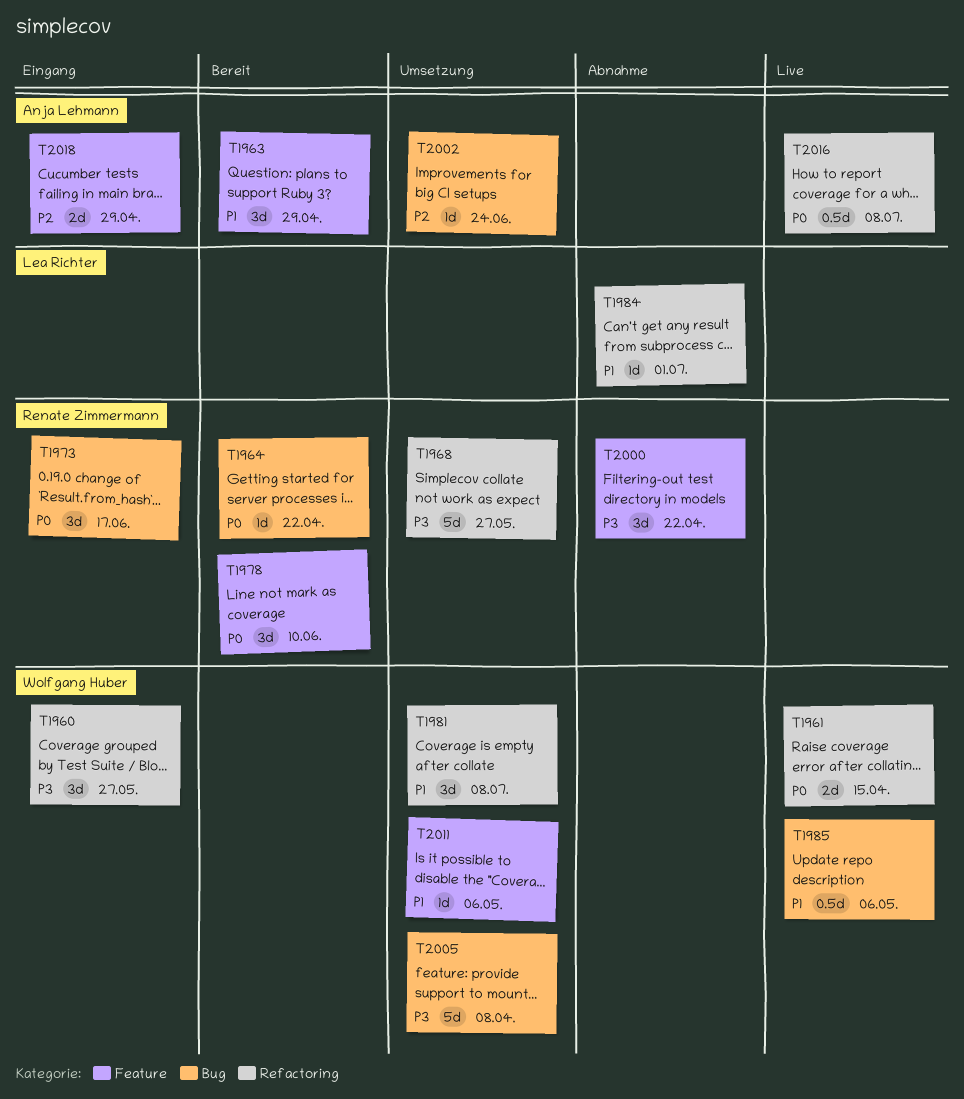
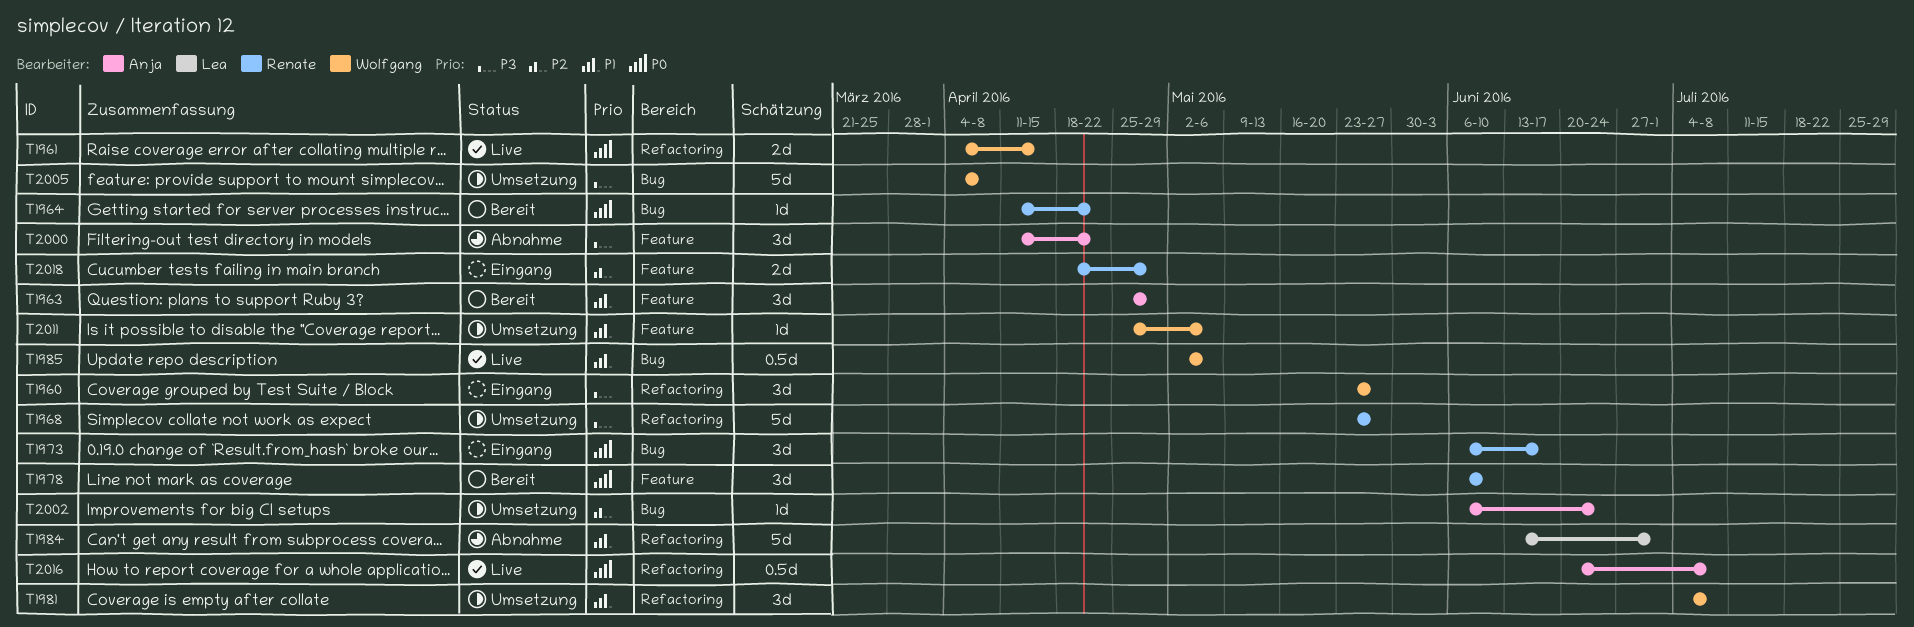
T1984, estimate: 1d -> 5d
T2000, owner: Renate Zimmermann -> Anja Lehmann
T2018, owner: Anja Lehmann -> Renate Zimmermann

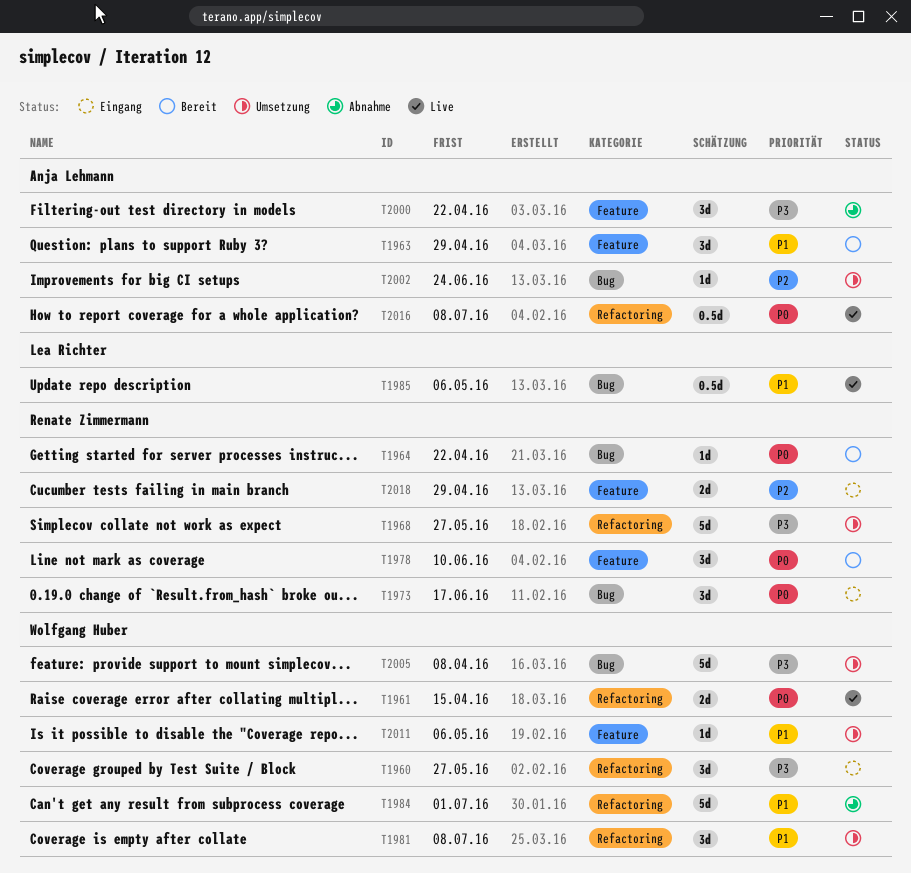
T1984, owner: Lea Richter -> Wolfgang Huber
T1985, owner: Wolfgang Huber -> Lea Richter

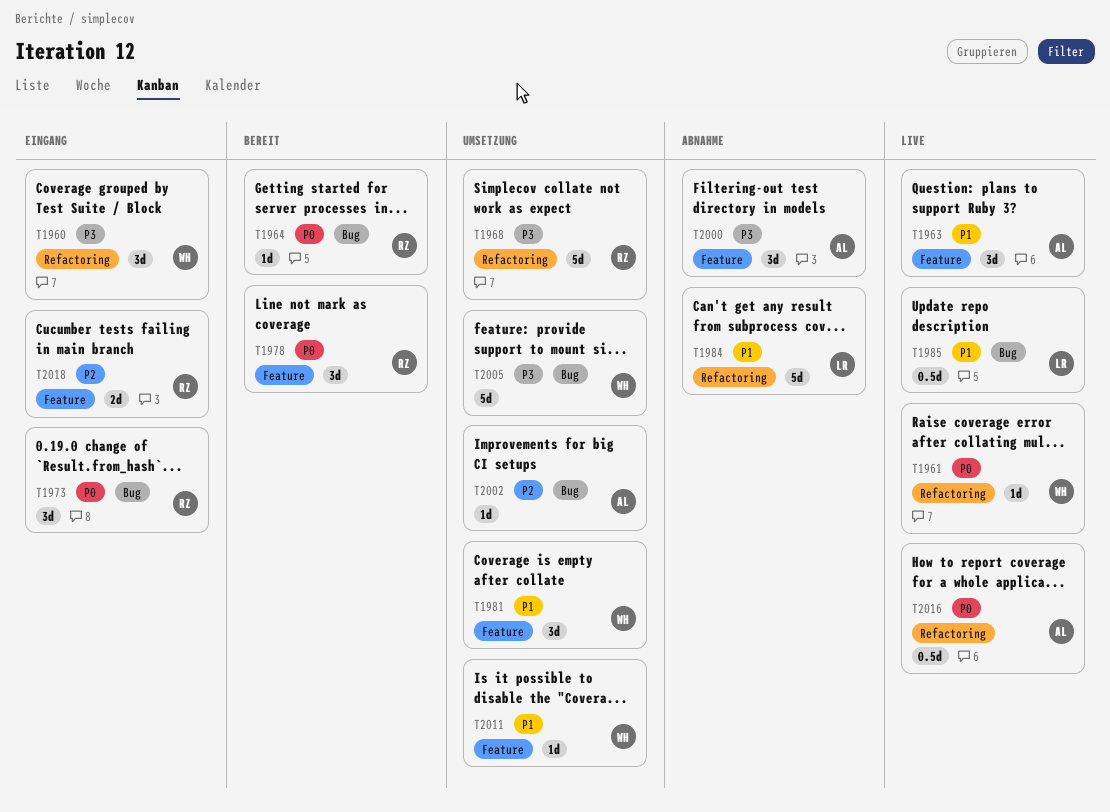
T1961, estimate: 2d -> 1d
T1963, status: Bereit -> Live
T1981, label: Refactoring -> Feature
T1984, owner: Wolfgang Huber -> Lea Richter

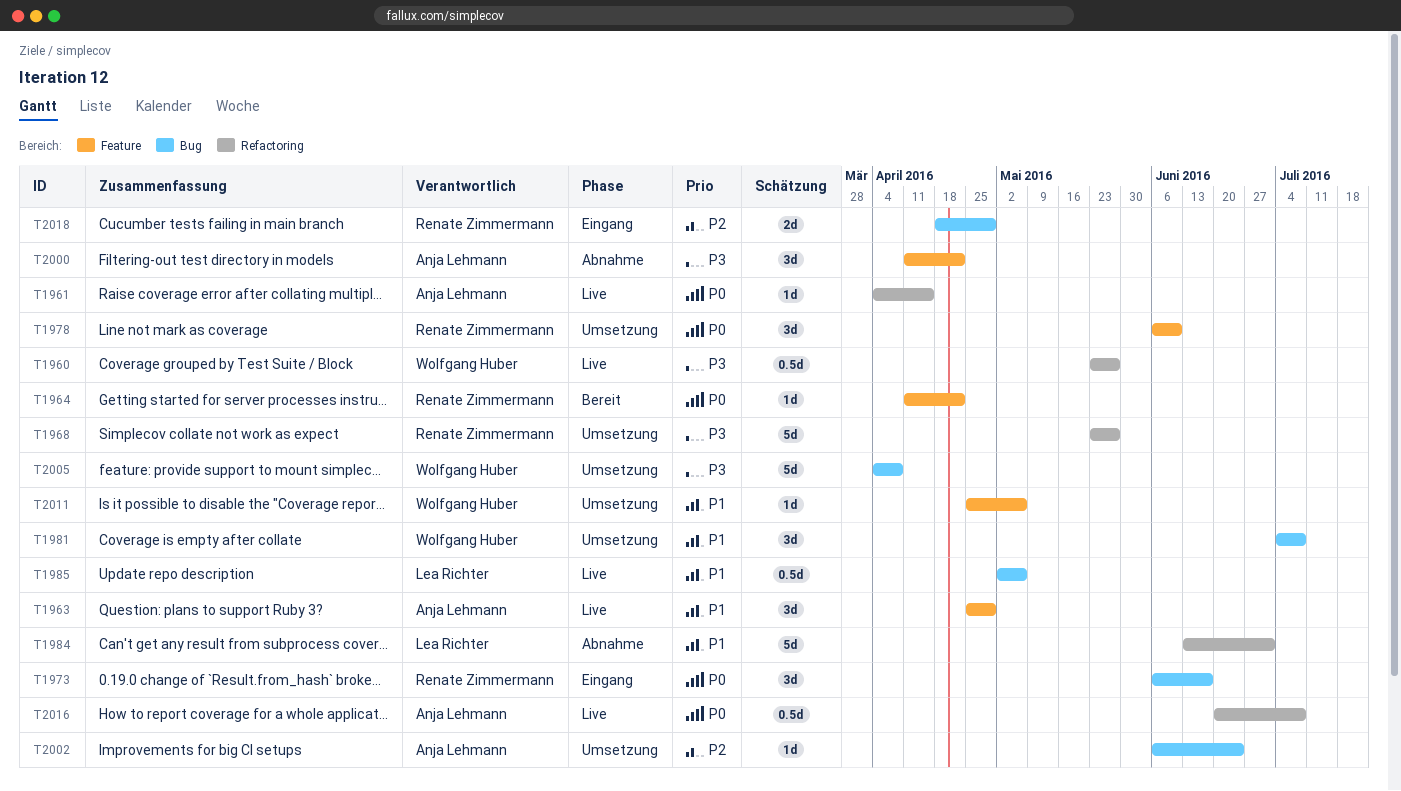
T1960, status: Eingang -> Live
T1960, estimate: 3d -> 0.5d
T1961, owner: Wolfgang Huber -> Anja Lehmann
T1964, label: Bug -> Feature
T1978, status: Bereit -> Umsetzung
T1981, label: Feature -> Bug
T2018, label: Feature -> Bug

